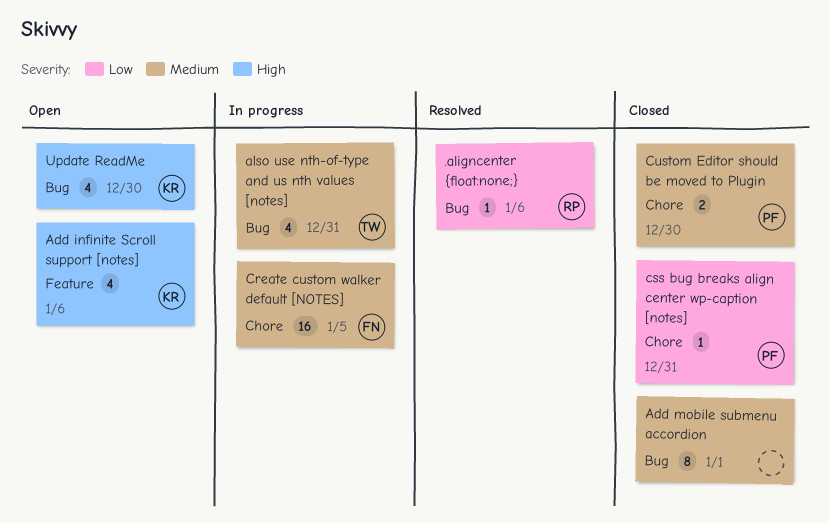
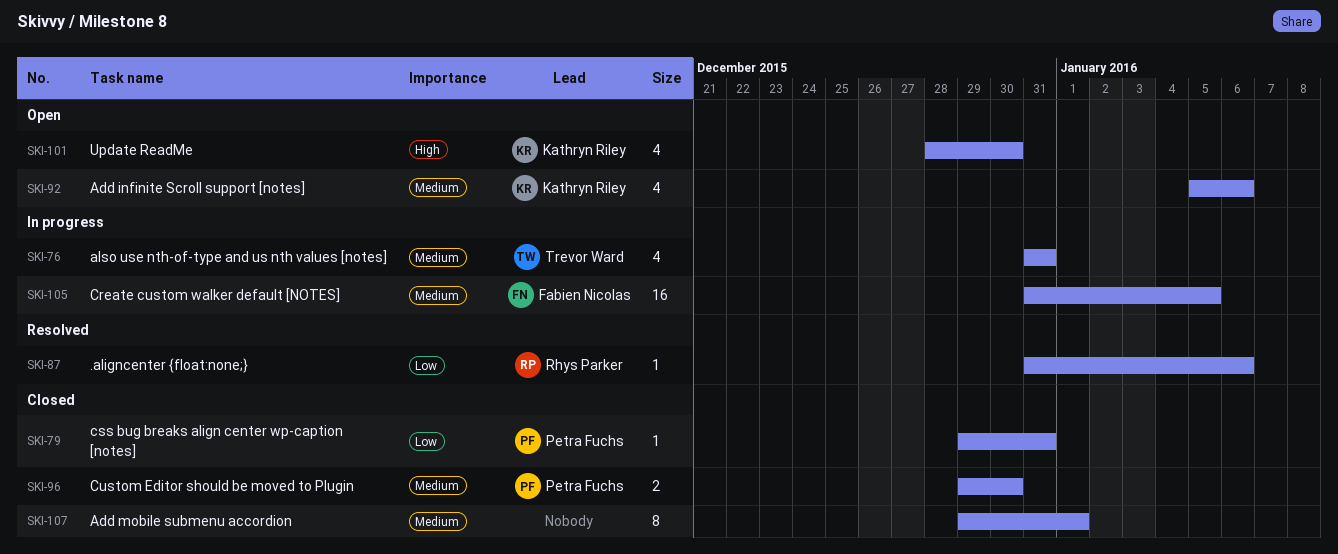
Add infinite Scroll support [notes], priority: High -> Medium

